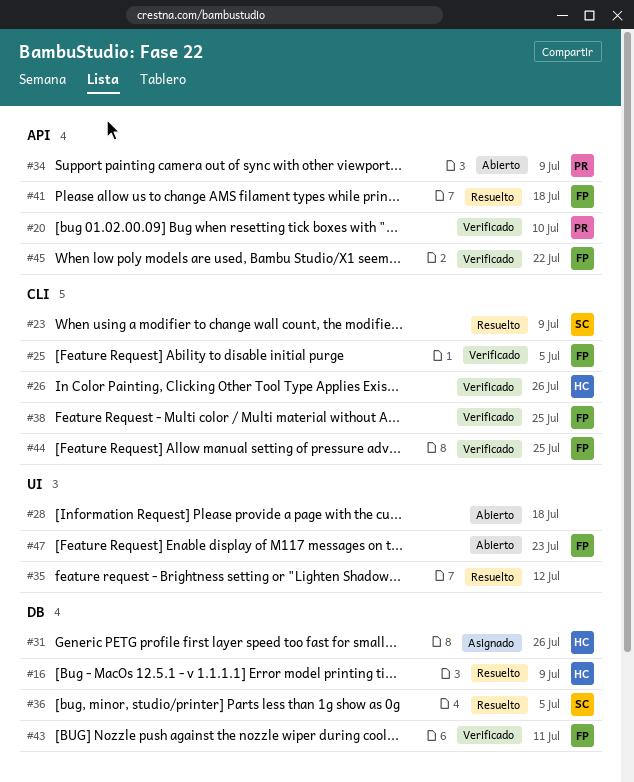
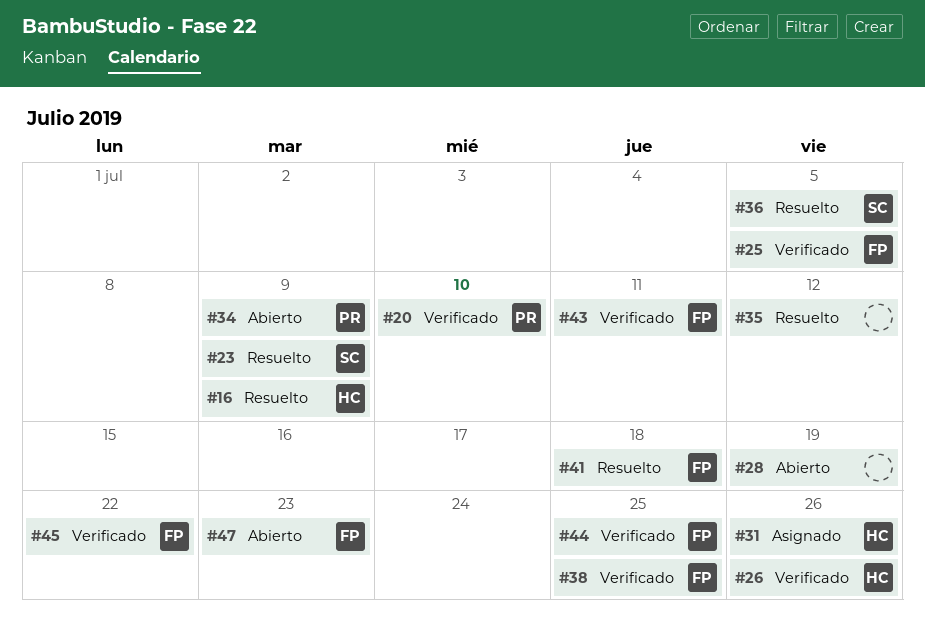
#28, due: Jul 18 -> Jul 19

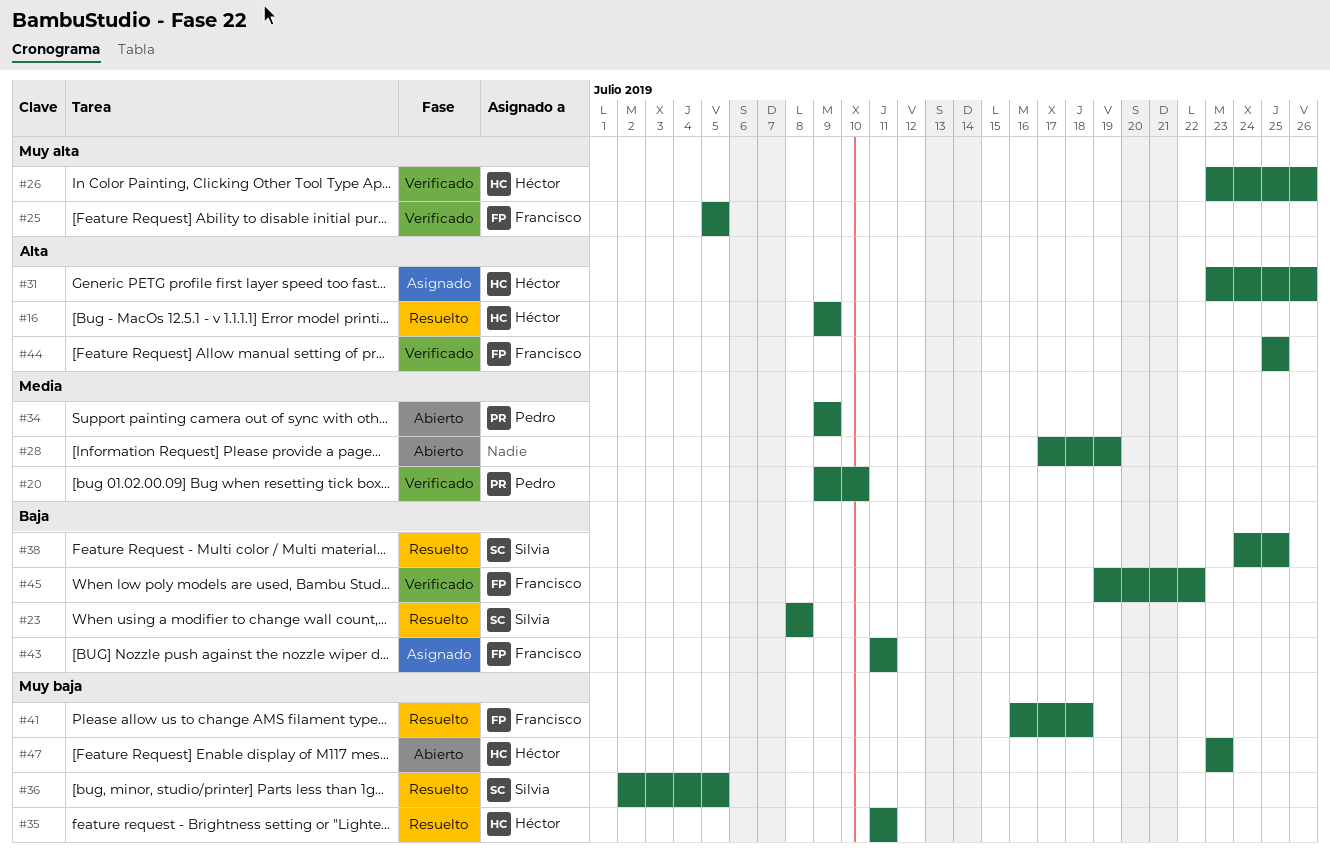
#23, due: Jul 9 -> Jul 8
#35, owner: none -> Héctor
#35, due: Jul 12 -> Jul 11
#38, status: Verificado -> Resuelto
#38, owner: Francisco -> Silvia
#43, status: Verificado -> Asignado
#47, owner: Francisco -> Héctor

